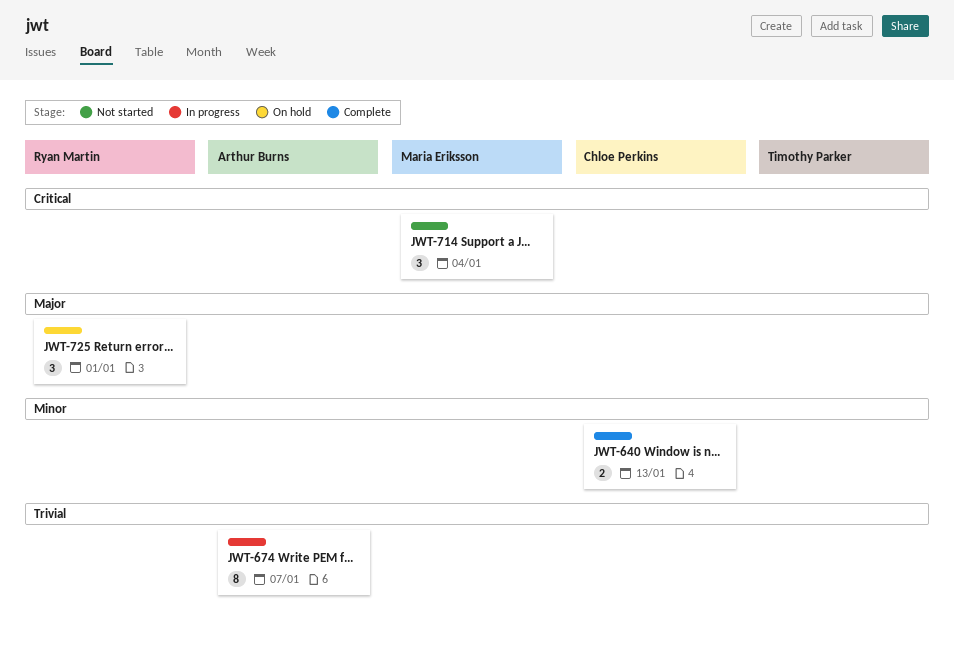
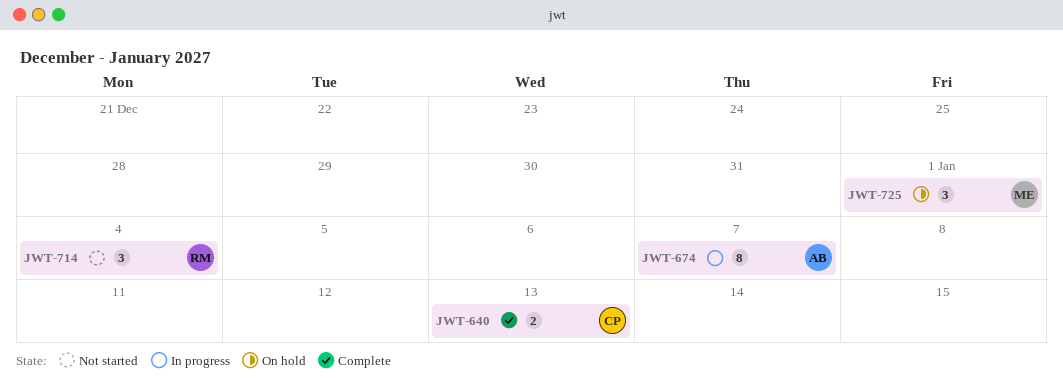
JWT-714, owner: Maria Eriksson -> Ryan Martin
JWT-725, owner: Ryan Martin -> Maria Eriksson

